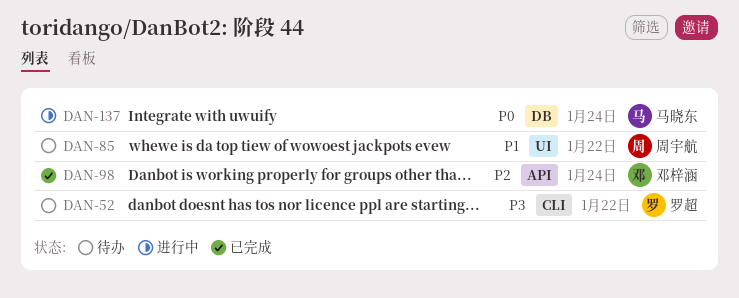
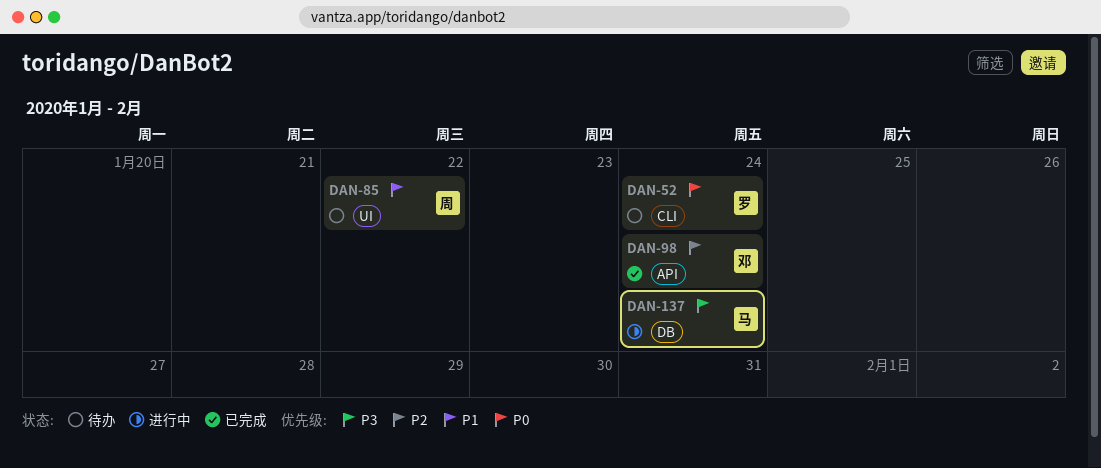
DAN-52, priority: P3 -> P0
DAN-52, due: Jan 22 -> Jan 24
DAN-137, priority: P0 -> P3

